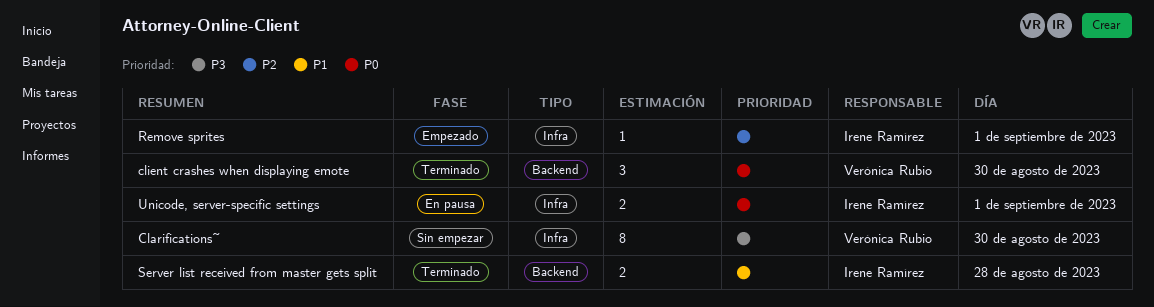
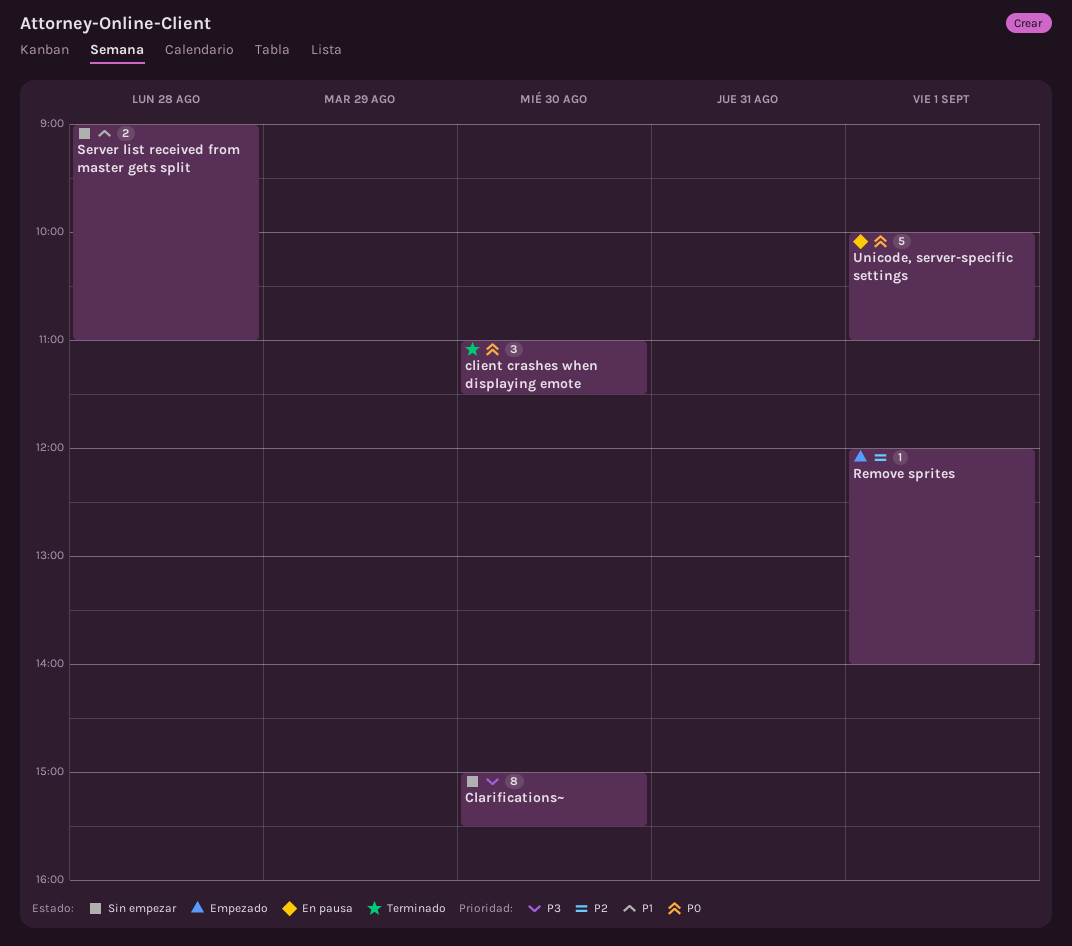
Server list received from master gets split, status: Terminado -> Sin empezar
Unicode, server-specific settings, estimate: 2 -> 5

